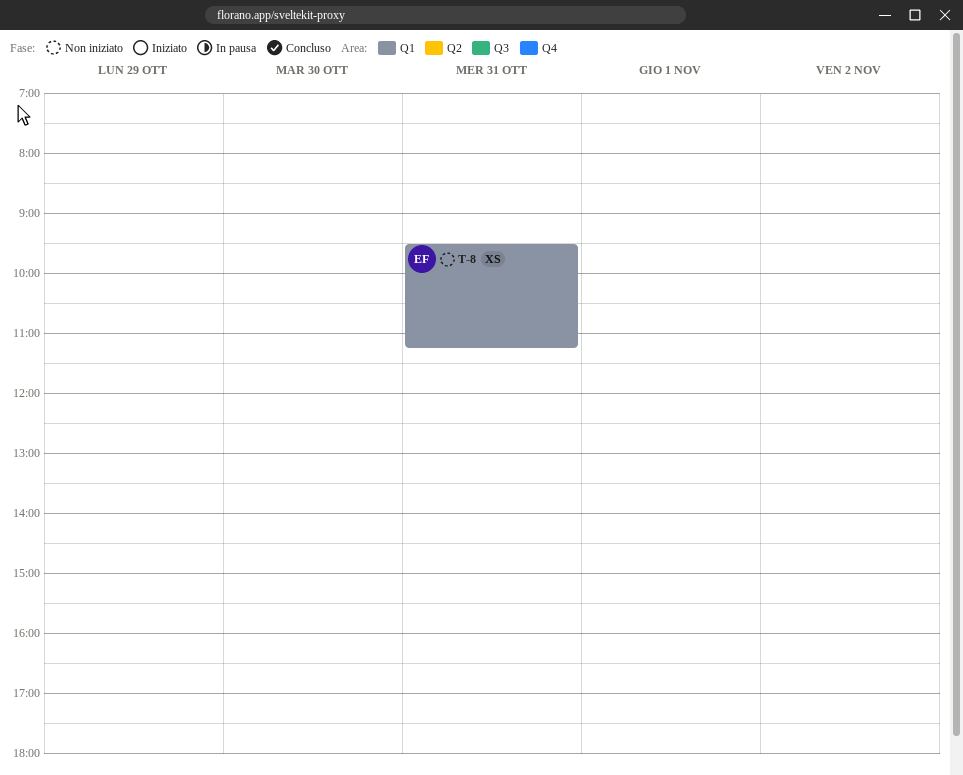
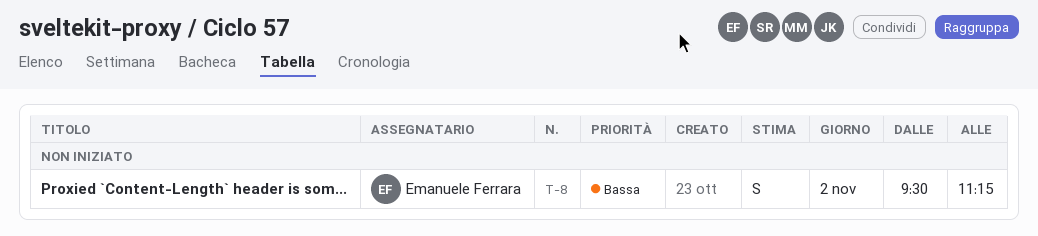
T-8, estimate: XS -> S
T-8, day: Oct 31 -> Nov 2

